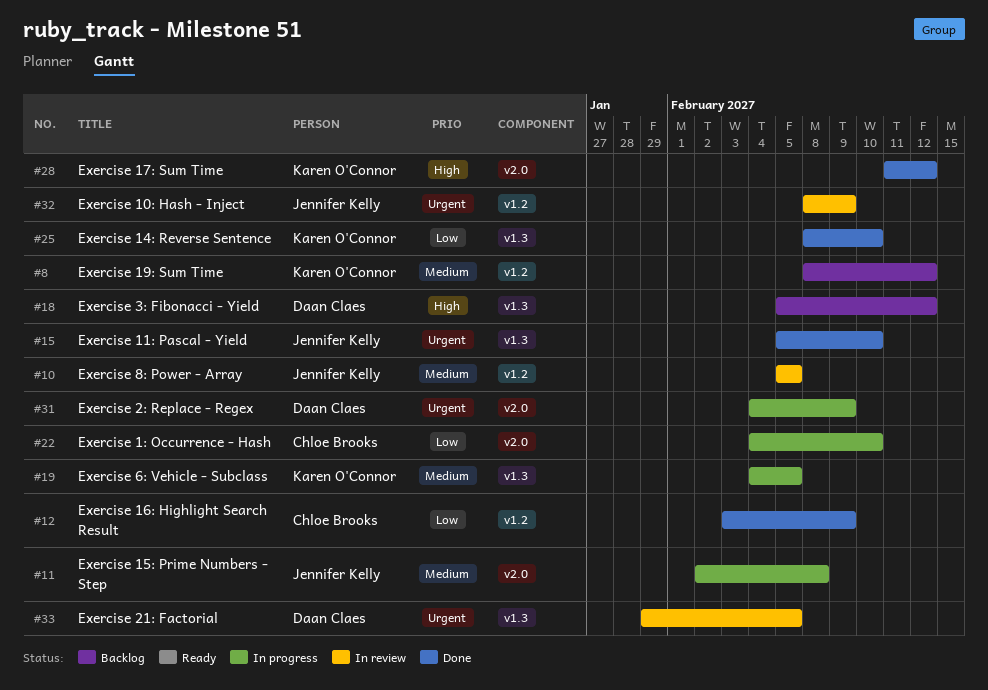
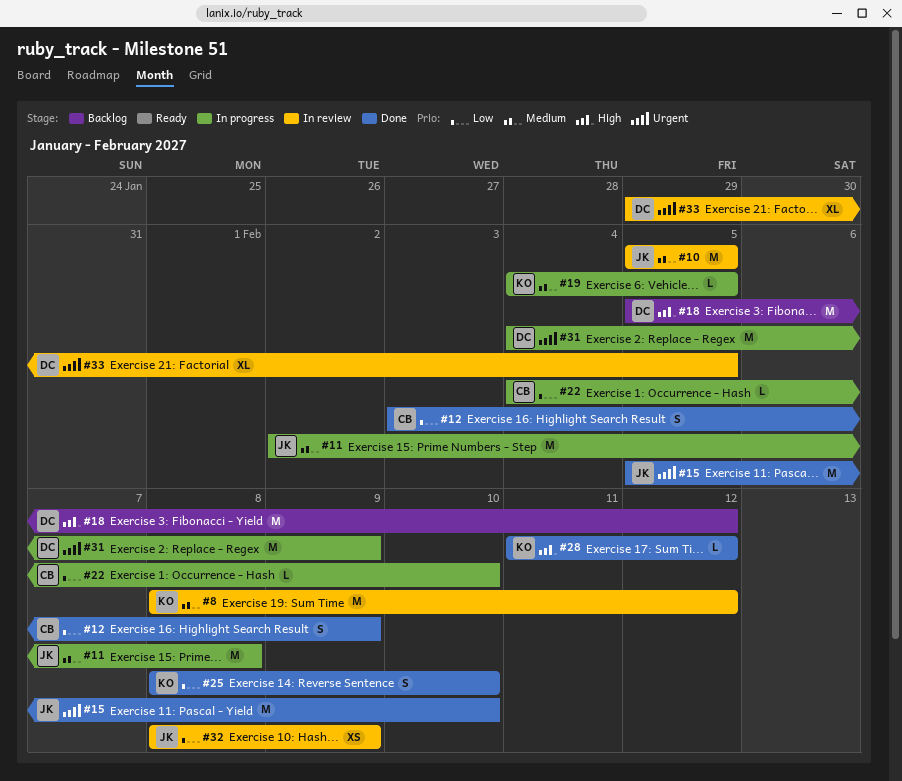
#8, status: Backlog -> In review
#32, priority: Urgent -> Low

